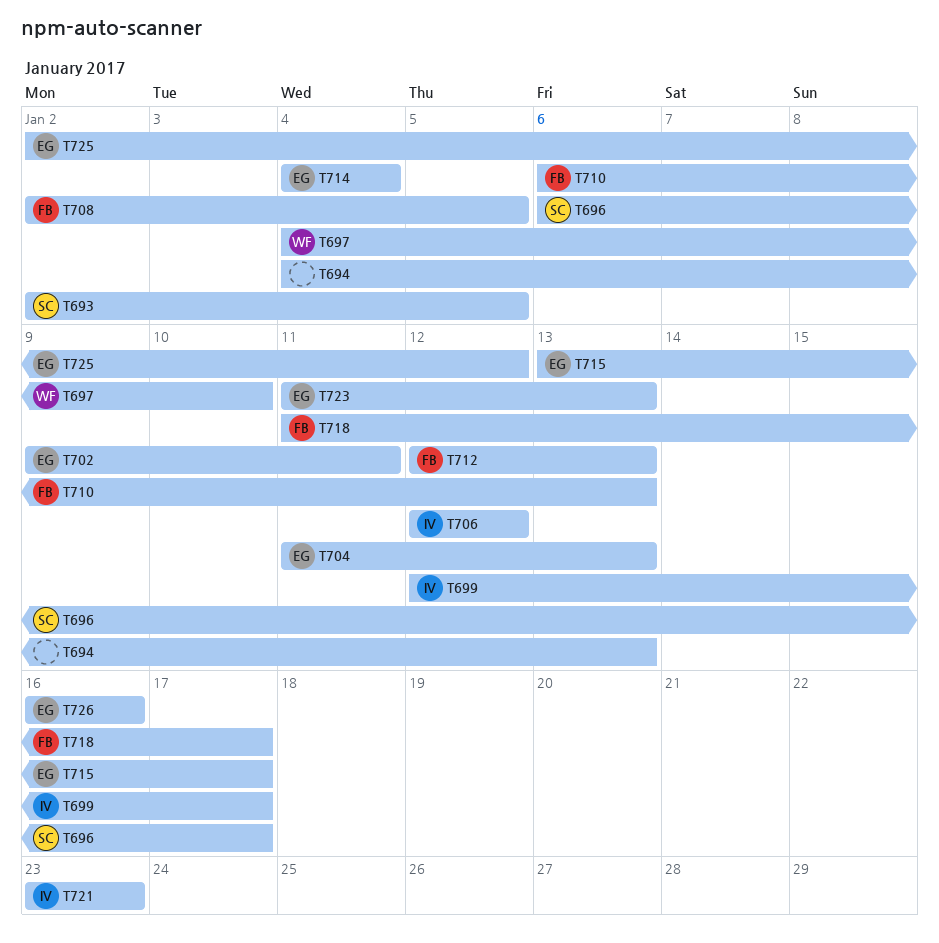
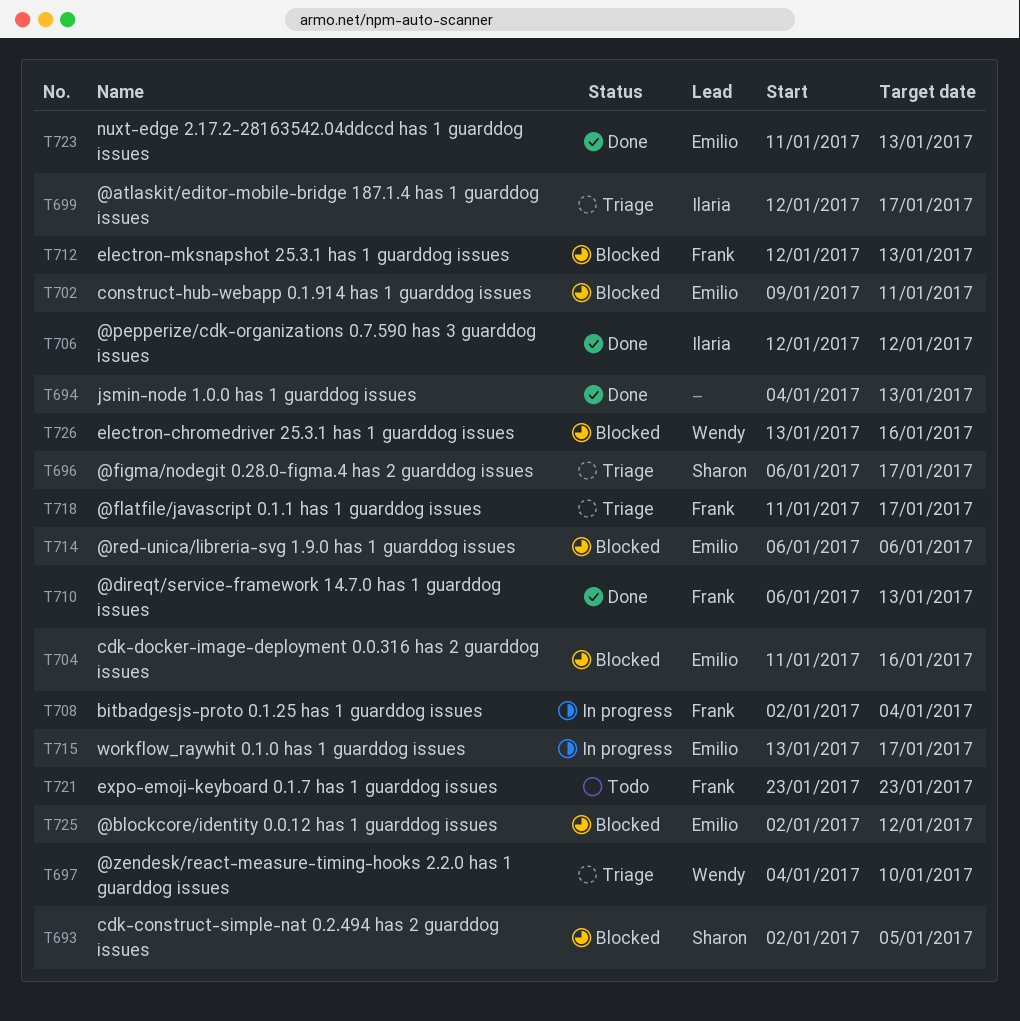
T704, due: Jan 13 -> Jan 16
T708, due: Jan 5 -> Jan 4
T714, start: Jan 4 -> Jan 6
T714, due: Jan 4 -> Jan 6
T721, owner: Ilaria -> Frank
T726, owner: Emilio -> Wendy
T726, start: Jan 16 -> Jan 13

